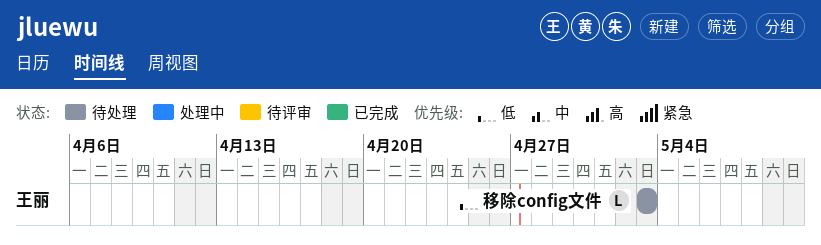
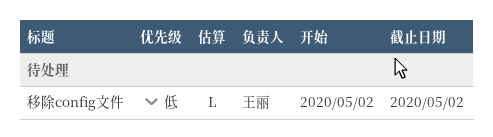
移除config文件, start: May 3 -> May 2
移除config文件, due: May 3 -> May 2

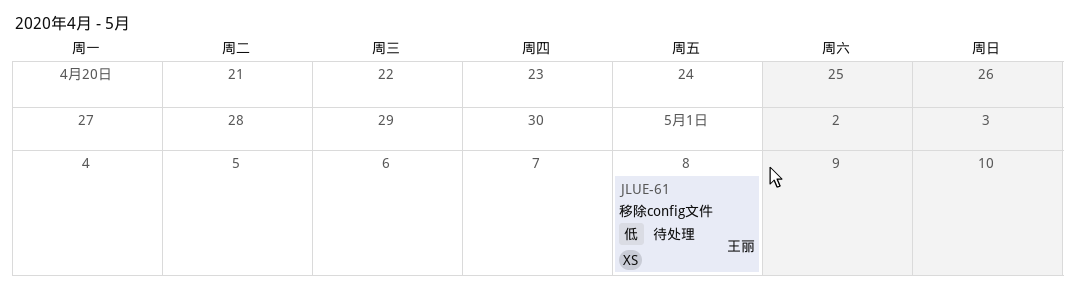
移除config文件, estimate: L -> XS
移除config文件, due: May 2 -> May 8

